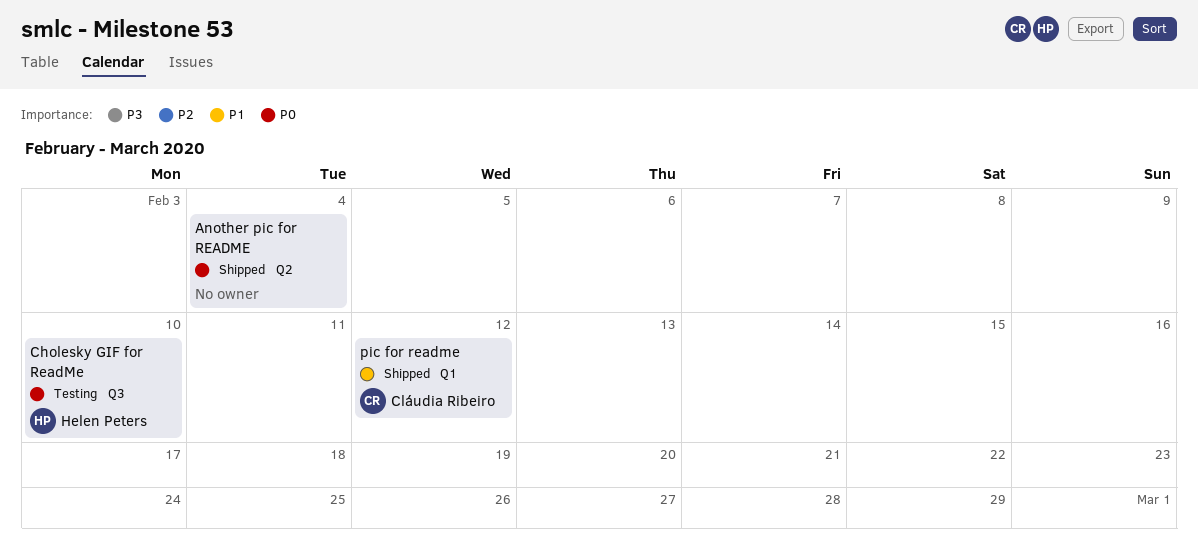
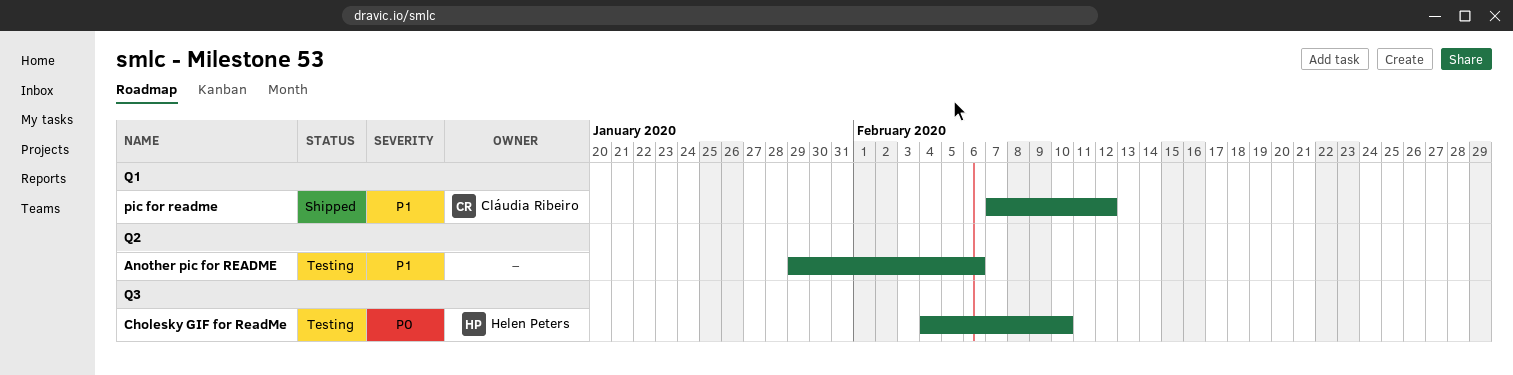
Another pic for README, status: Shipped -> Testing
Another pic for README, priority: P0 -> P1
Another pic for README, due: Feb 4 -> Feb 6

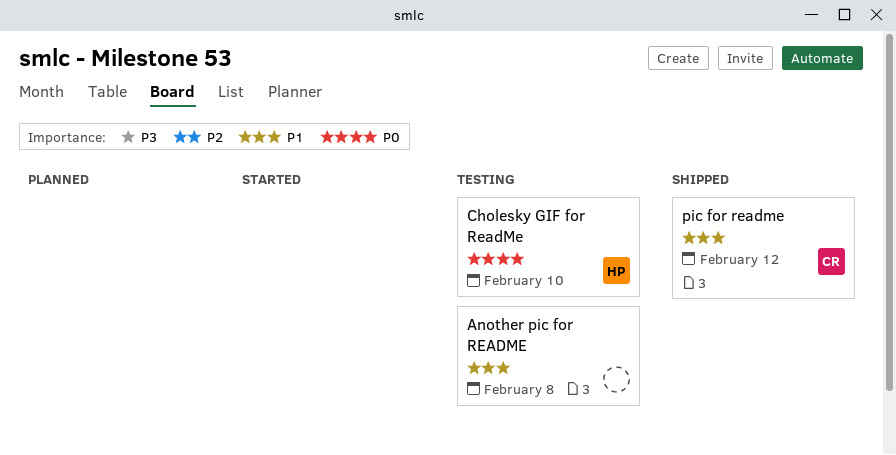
Another pic for README, due: Feb 6 -> Feb 8

